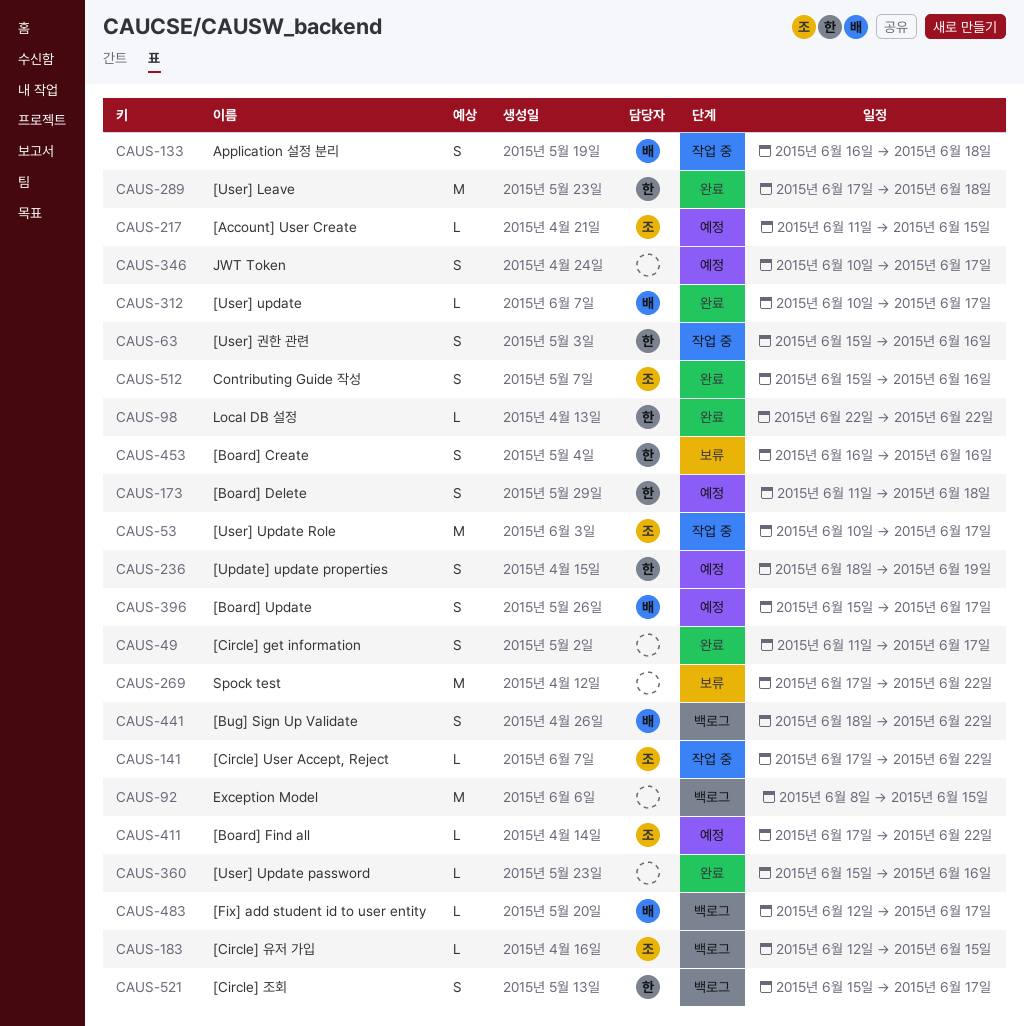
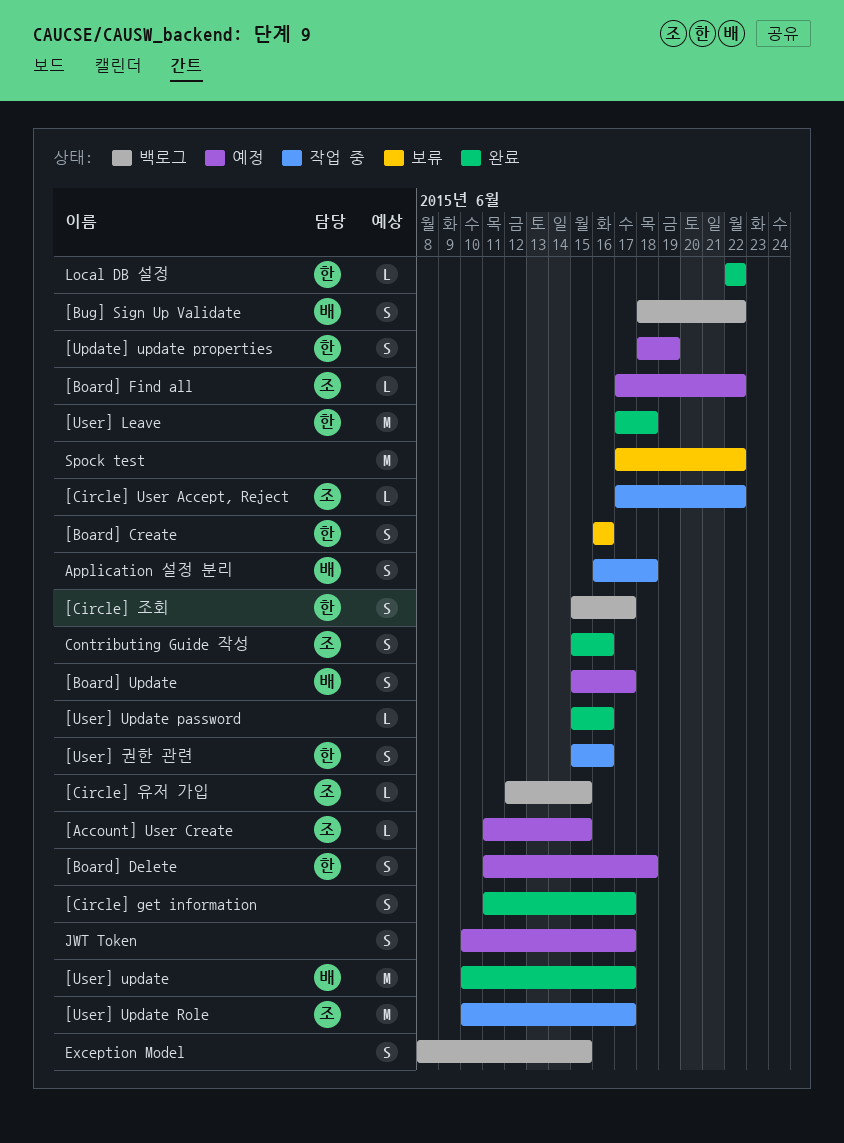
[Fix] add student id to user entity: present -> none
[User] update, estimate: L -> M
Exception Model, estimate: M -> S

